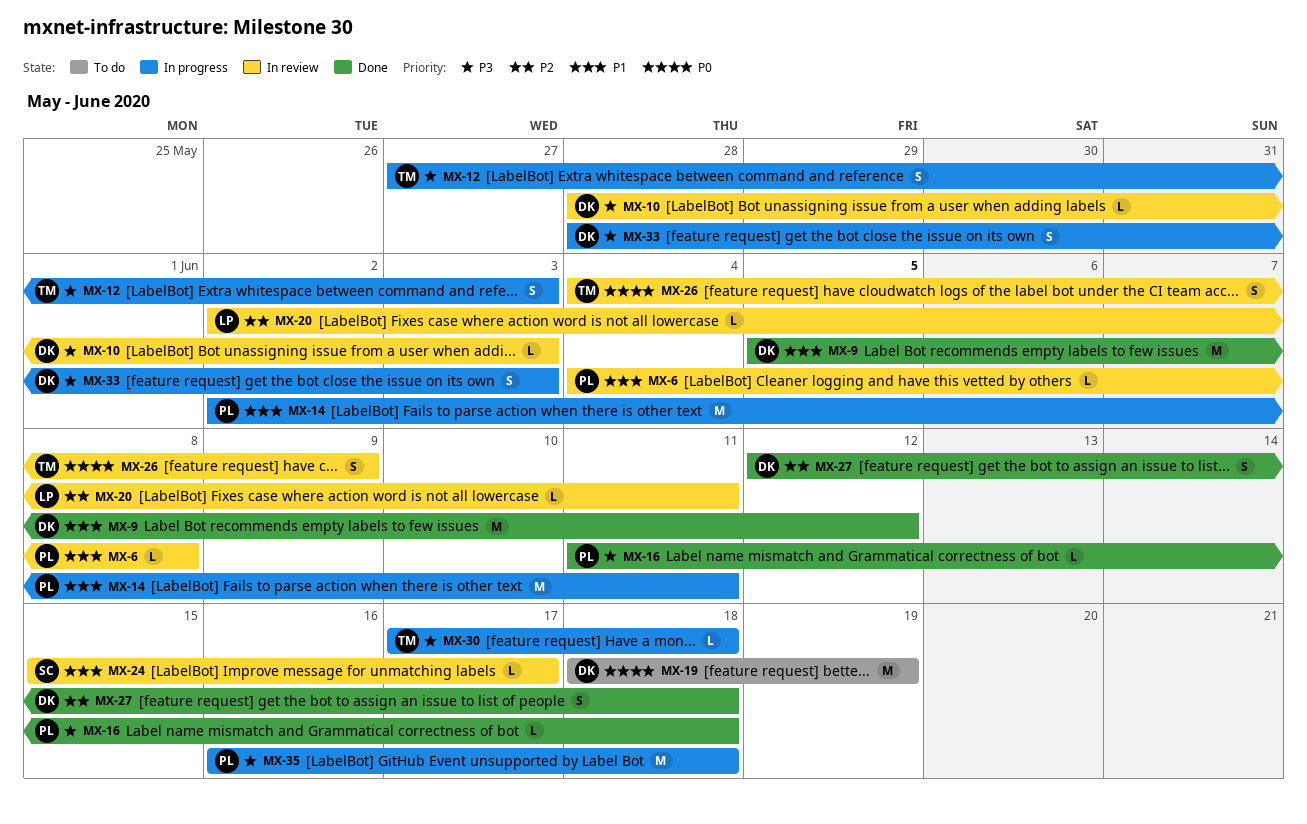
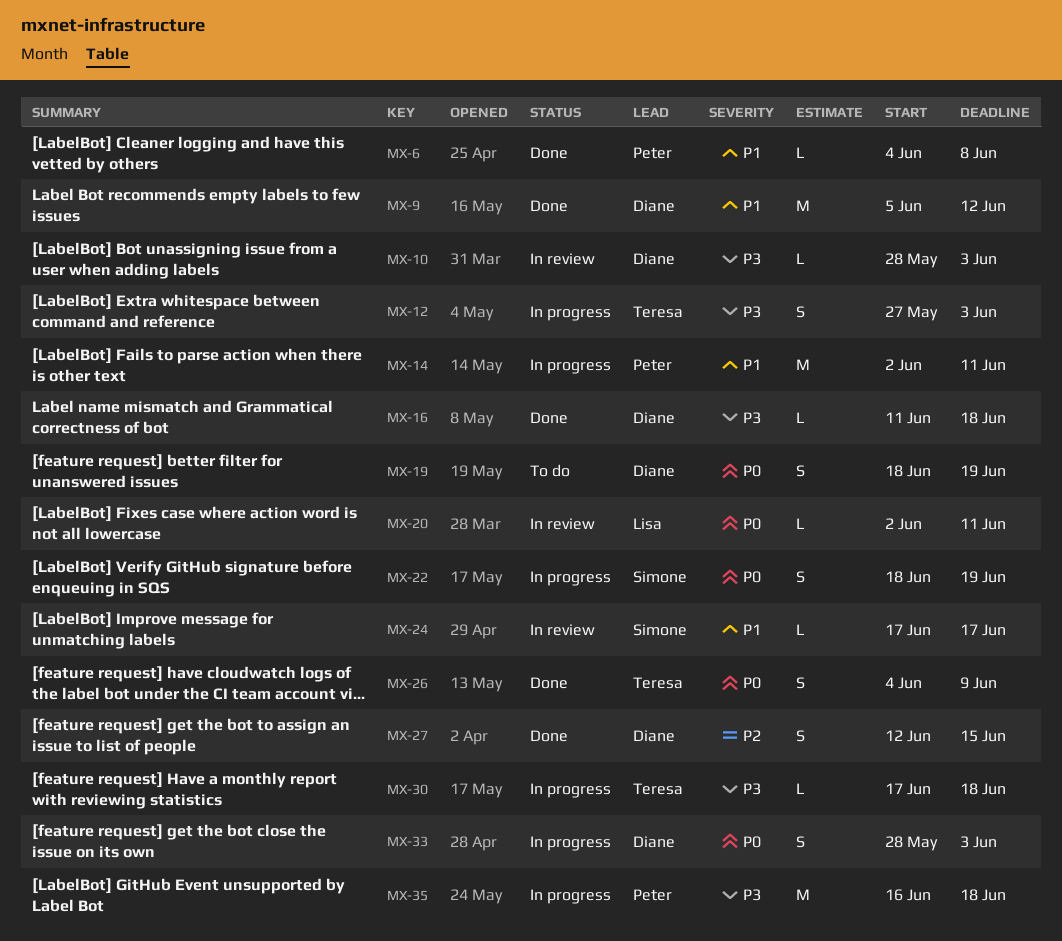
MX-6, status: In review -> Done
MX-16, owner: Peter -> Diane
MX-19, estimate: M -> S
MX-20, priority: P2 -> P0
MX-22: none -> present
MX-24, start: Jun 15 -> Jun 17
MX-26, status: In review -> Done
MX-27, due: Jun 18 -> Jun 15
MX-33, priority: P3 -> P0

